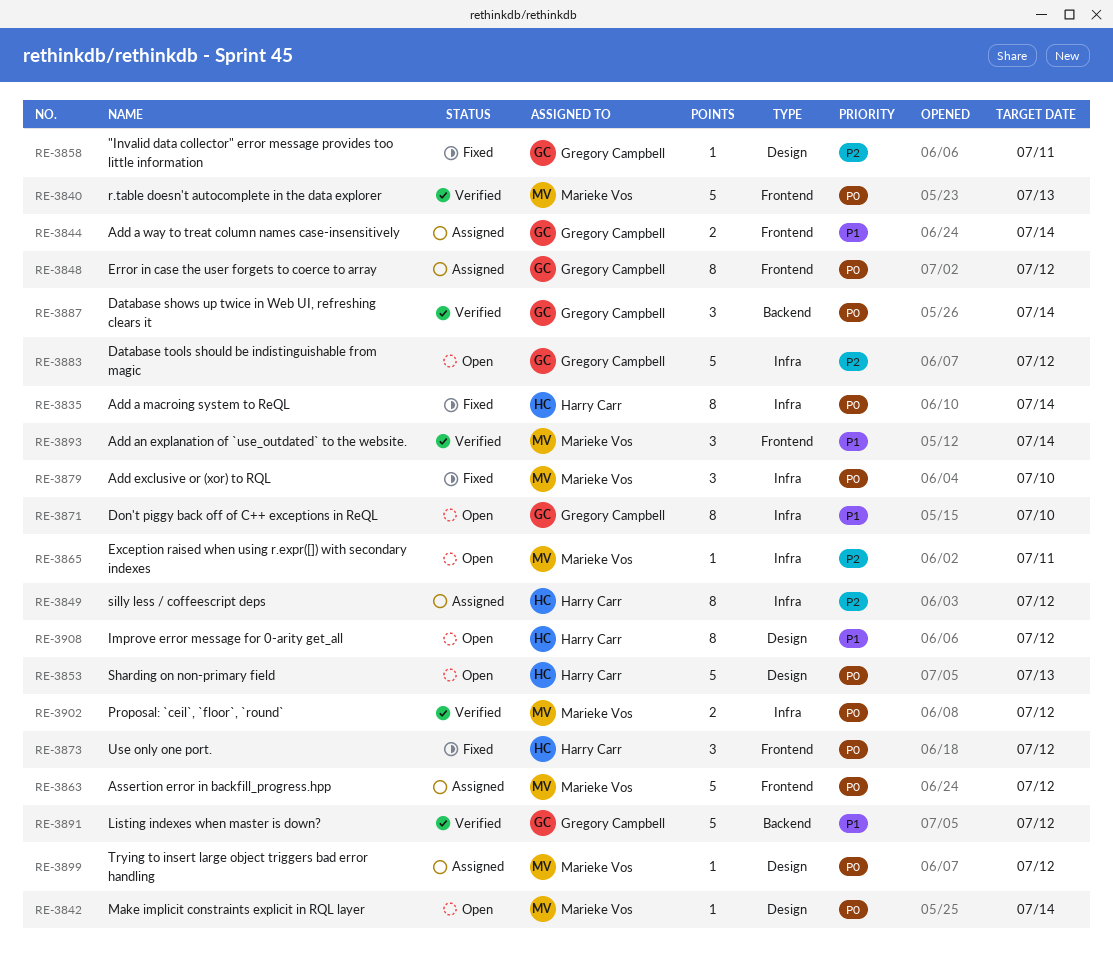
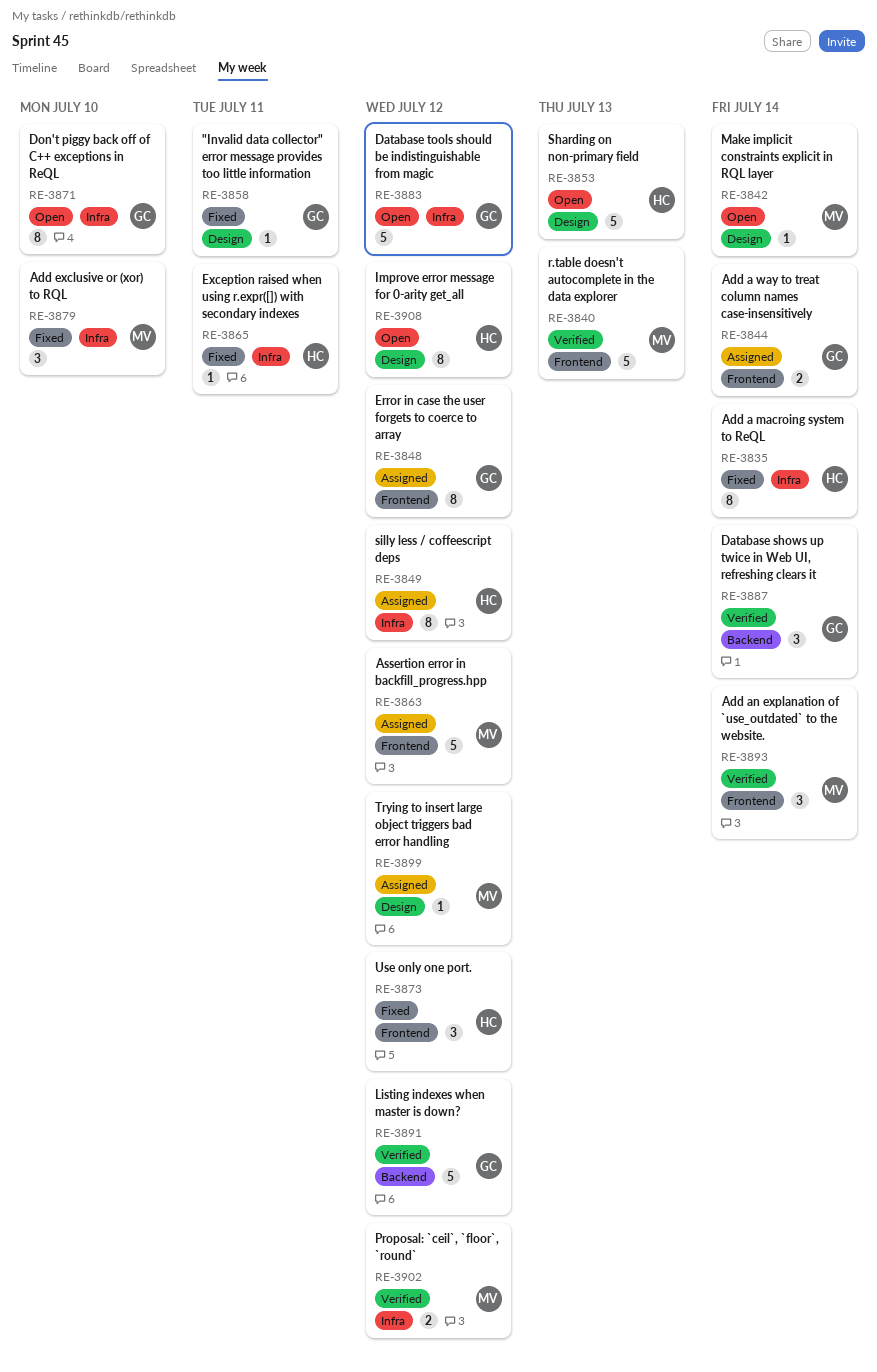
RE-3865, status: Open -> Fixed
RE-3865, owner: Marieke Vos -> Harry Carr

